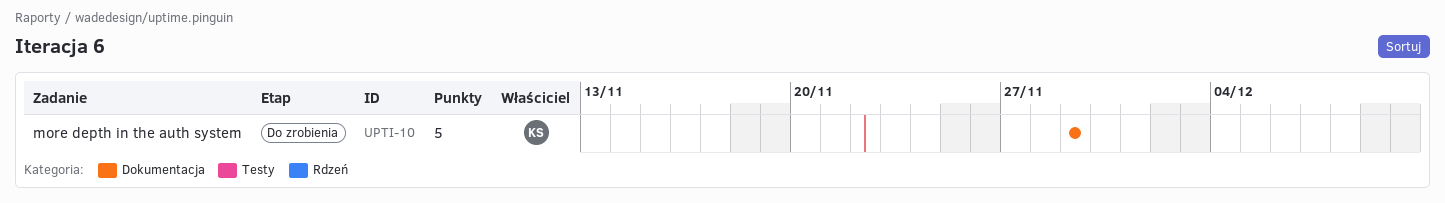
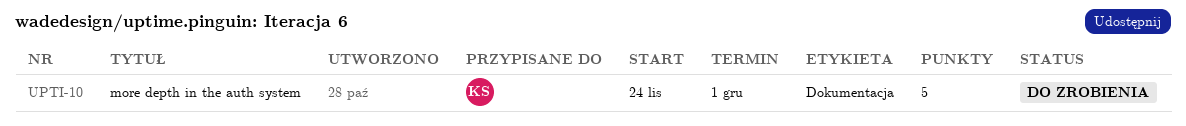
UPTI-10, start: Nov 29 -> Nov 24
UPTI-10, due: Nov 29 -> Dec 1

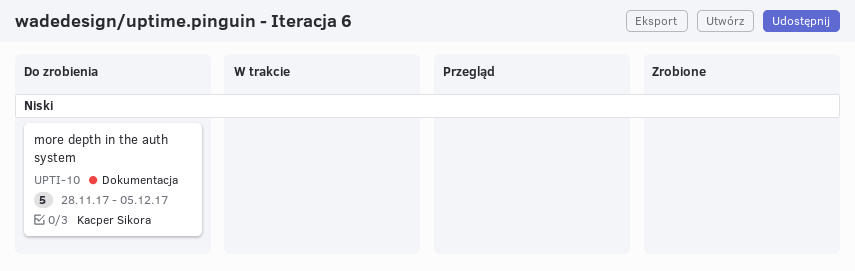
UPTI-10, start: Nov 24 -> Nov 28
UPTI-10, due: Dec 1 -> Dec 5

